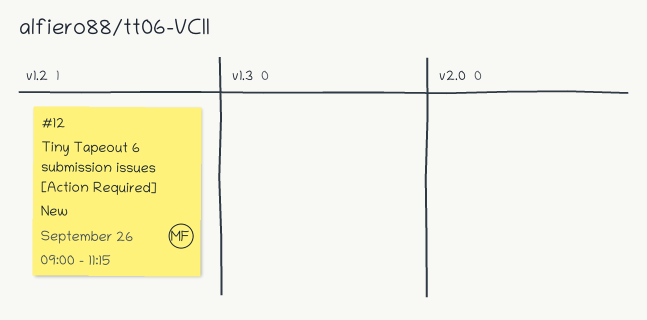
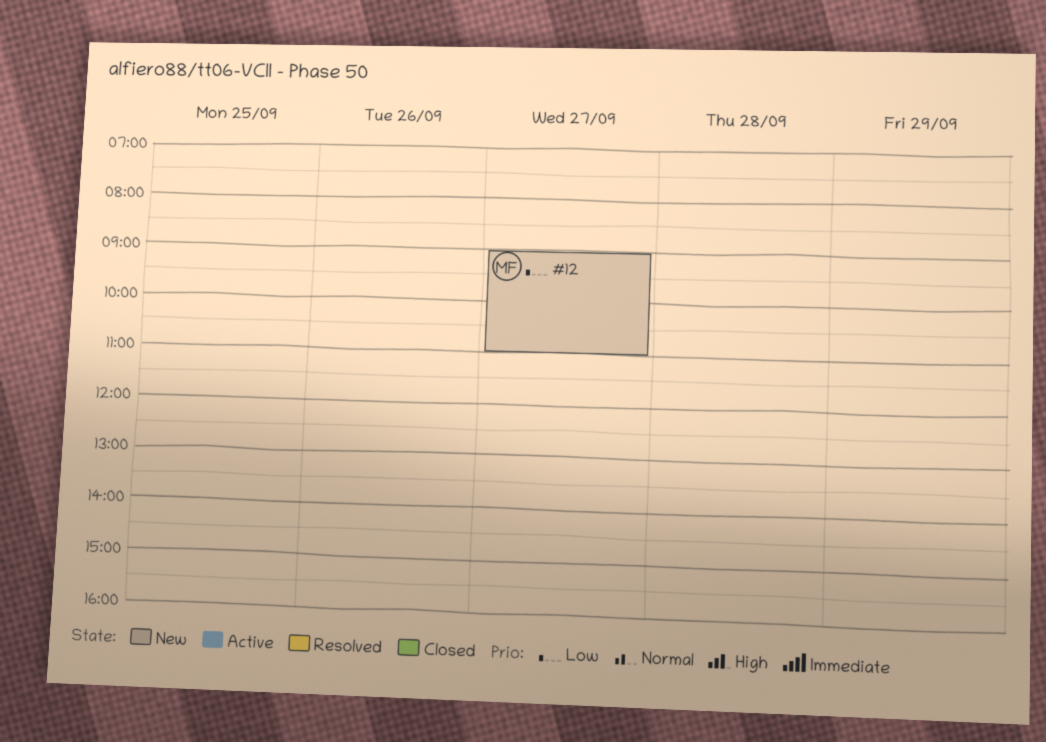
#12, day: Sep 26 -> Sep 27
#12, ends: 11:15 -> 11:00

